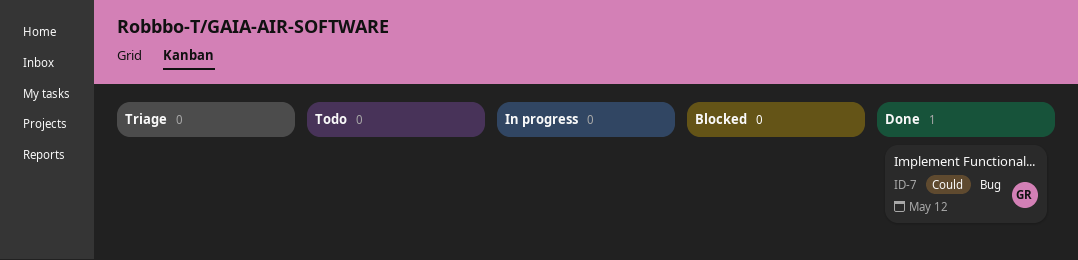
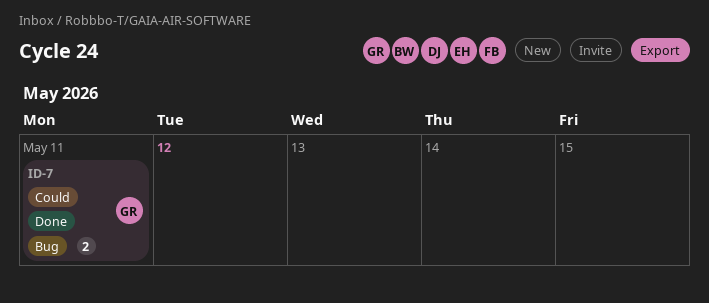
ID-7, due: May 12 -> May 11

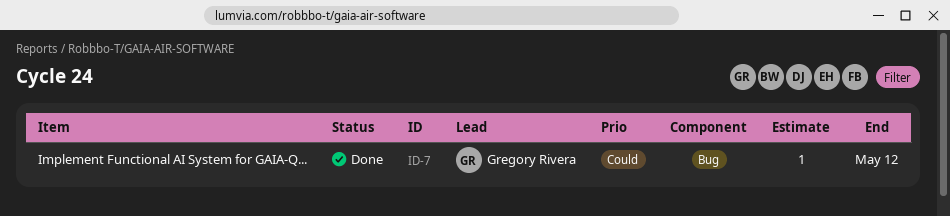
ID-7, estimate: 2 -> 1
ID-7, due: May 11 -> May 12

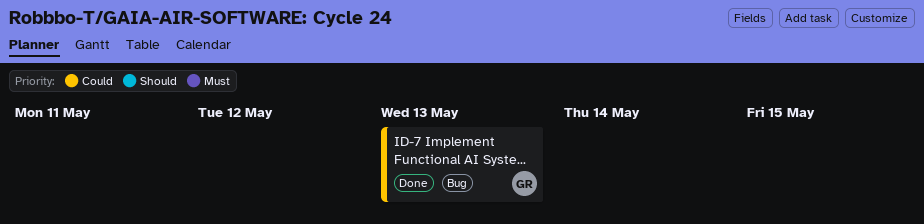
ID-7, due: May 12 -> May 13

